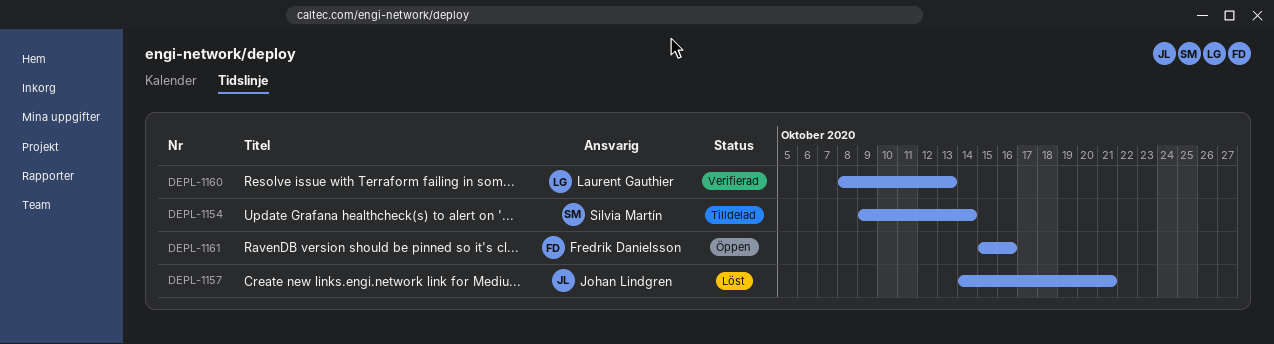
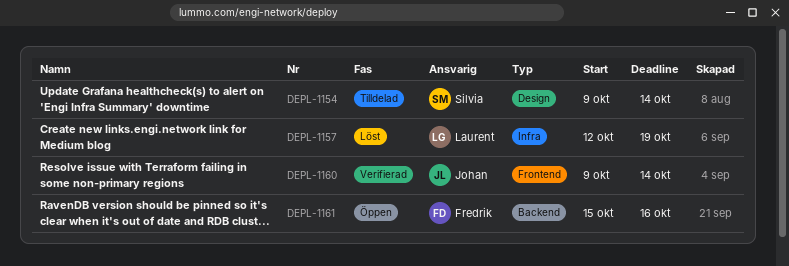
DEPL-1157, owner: Johan Lindgren -> Laurent Gauthier
DEPL-1157, start: Oct 14 -> Oct 12
DEPL-1157, due: Oct 21 -> Oct 19
DEPL-1160, owner: Laurent Gauthier -> Johan Lindgren
DEPL-1160, start: Oct 8 -> Oct 9
DEPL-1160, due: Oct 13 -> Oct 14

